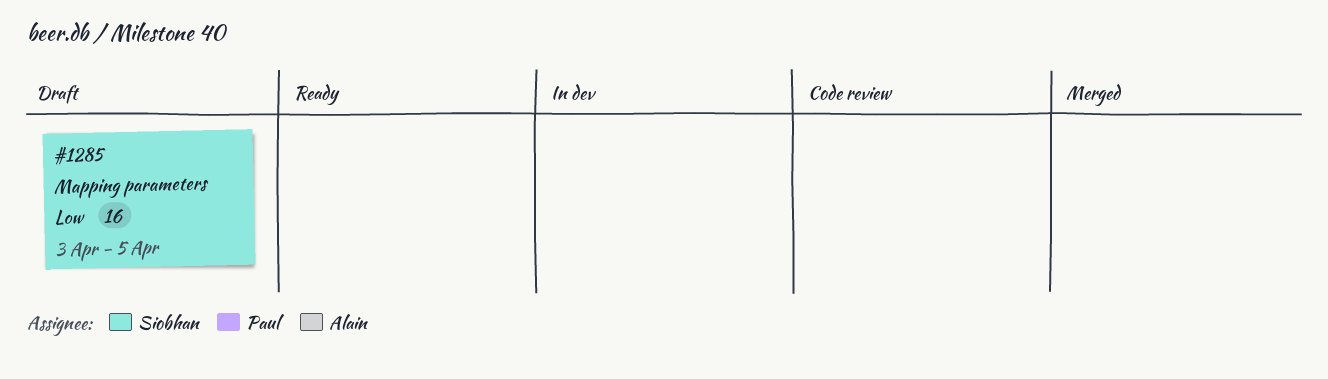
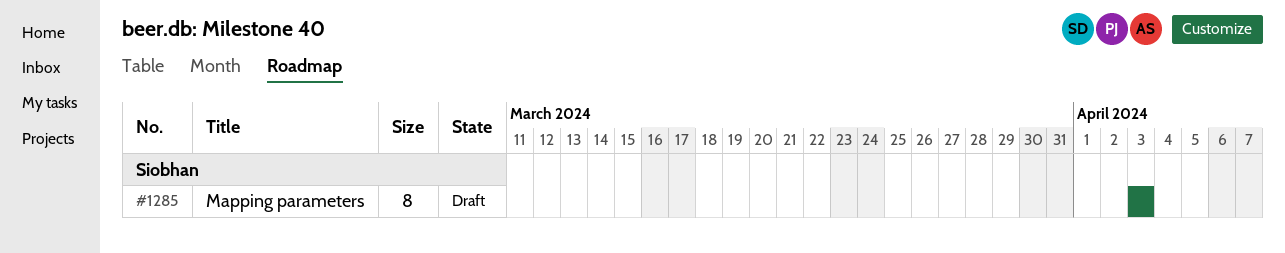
#1285, estimate: 16 -> 8
#1285, due: Apr 5 -> Apr 3

